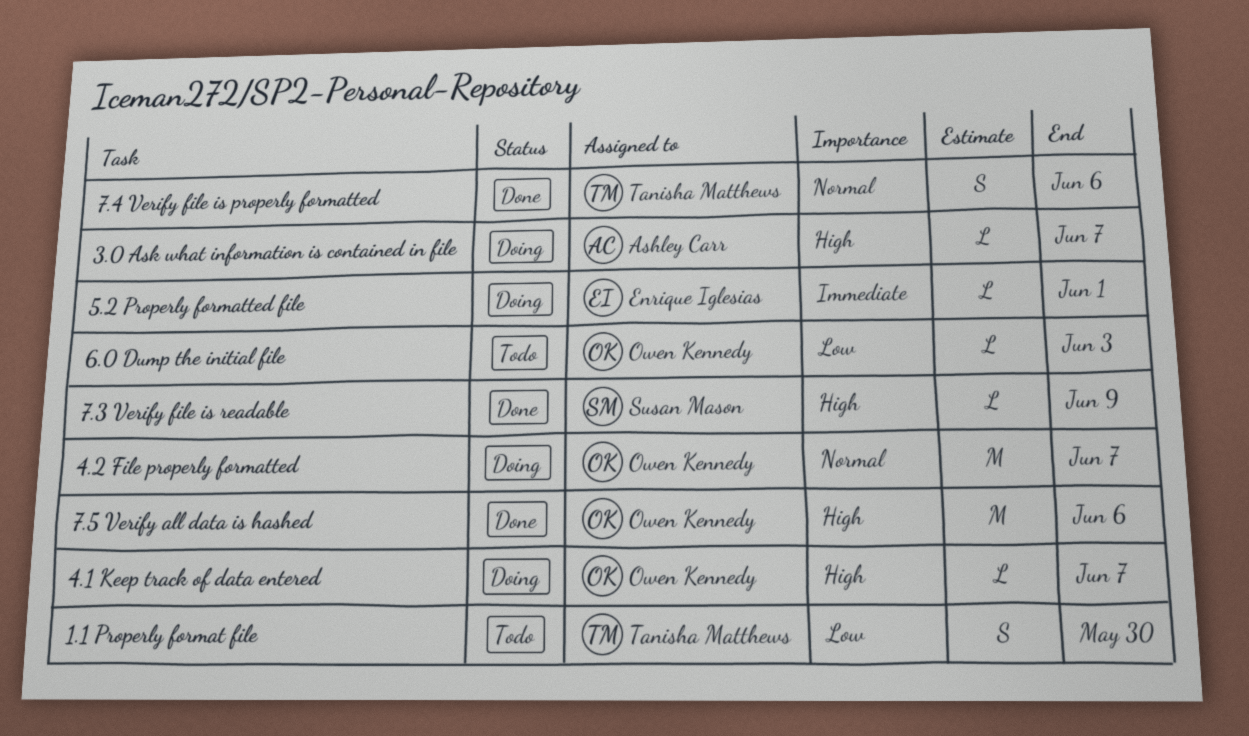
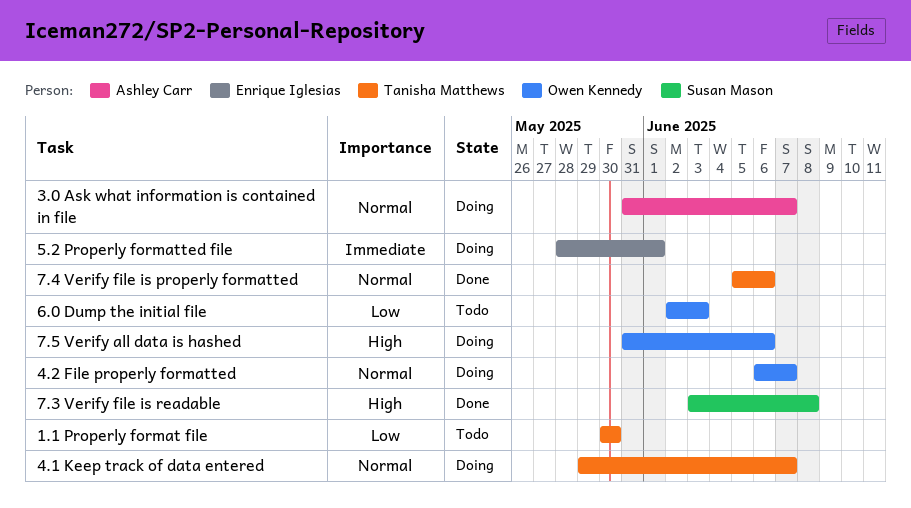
3.0 Ask what information is contained in file, priority: High -> Normal
4.1 Keep track of data entered, owner: Owen Kennedy -> Tanisha Matthews
4.1 Keep track of data entered, priority: High -> Normal
7.3 Verify file is readable, due: Jun 9 -> Jun 8
7.5 Verify all data is hashed, status: Done -> Doing

